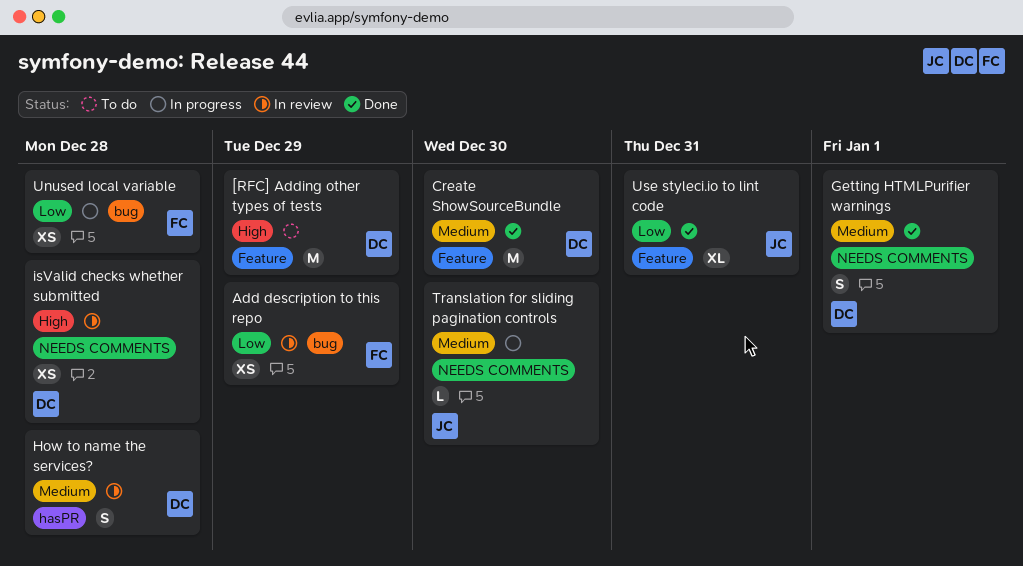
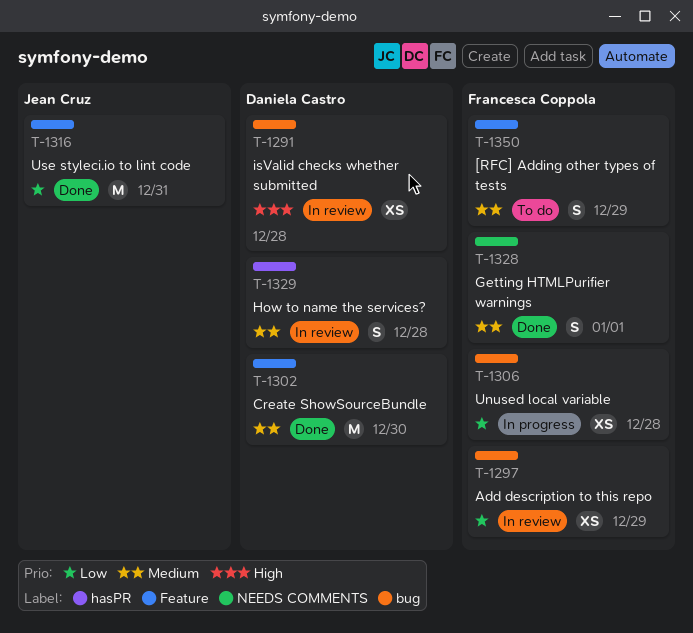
[RFC] Adding other types of tests, owner: Daniela Castro -> Francesca Coppola
[RFC] Adding other types of tests, priority: High -> Medium
[RFC] Adding other types of tests, estimate: M -> S
Getting HTMLPurifier warnings, owner: Daniela Castro -> Francesca Coppola
isValid checks whether submitted, label: NEEDS COMMENTS -> bug
Translation for sliding pagination controls: present -> none
Use styleci.io to lint code, estimate: XL -> M

